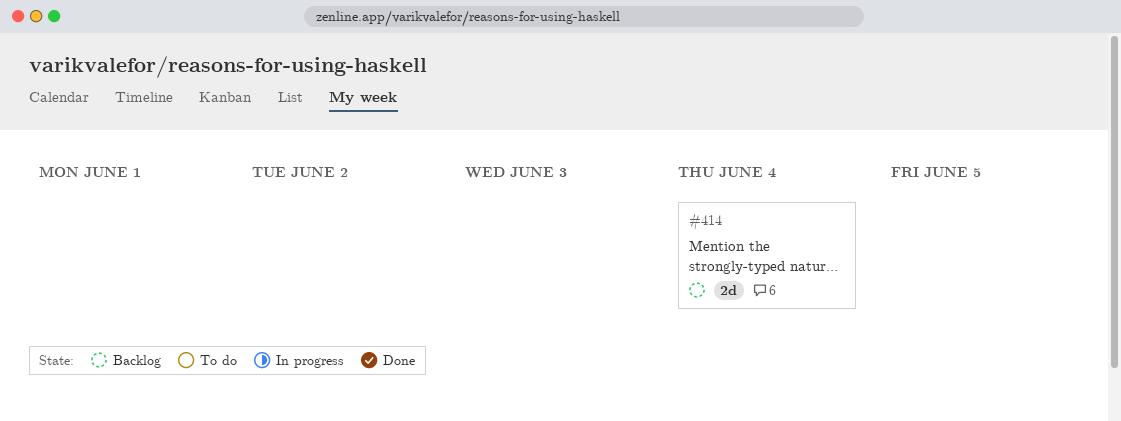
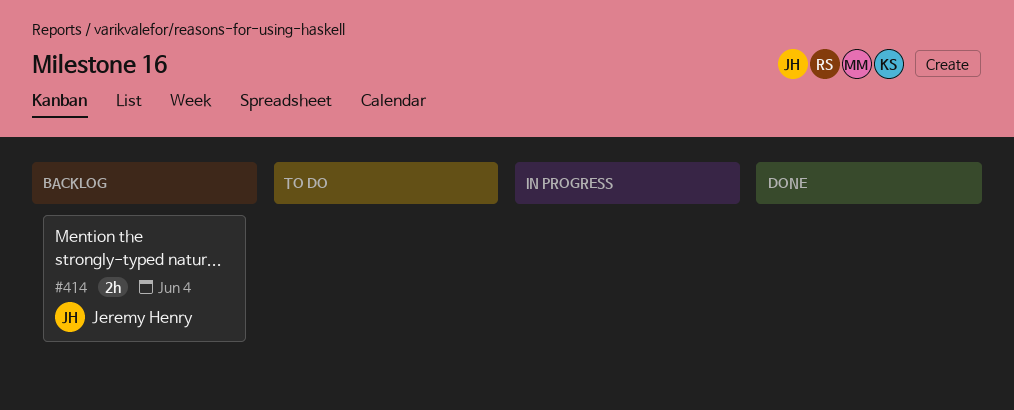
#414, estimate: 2d -> 2h

